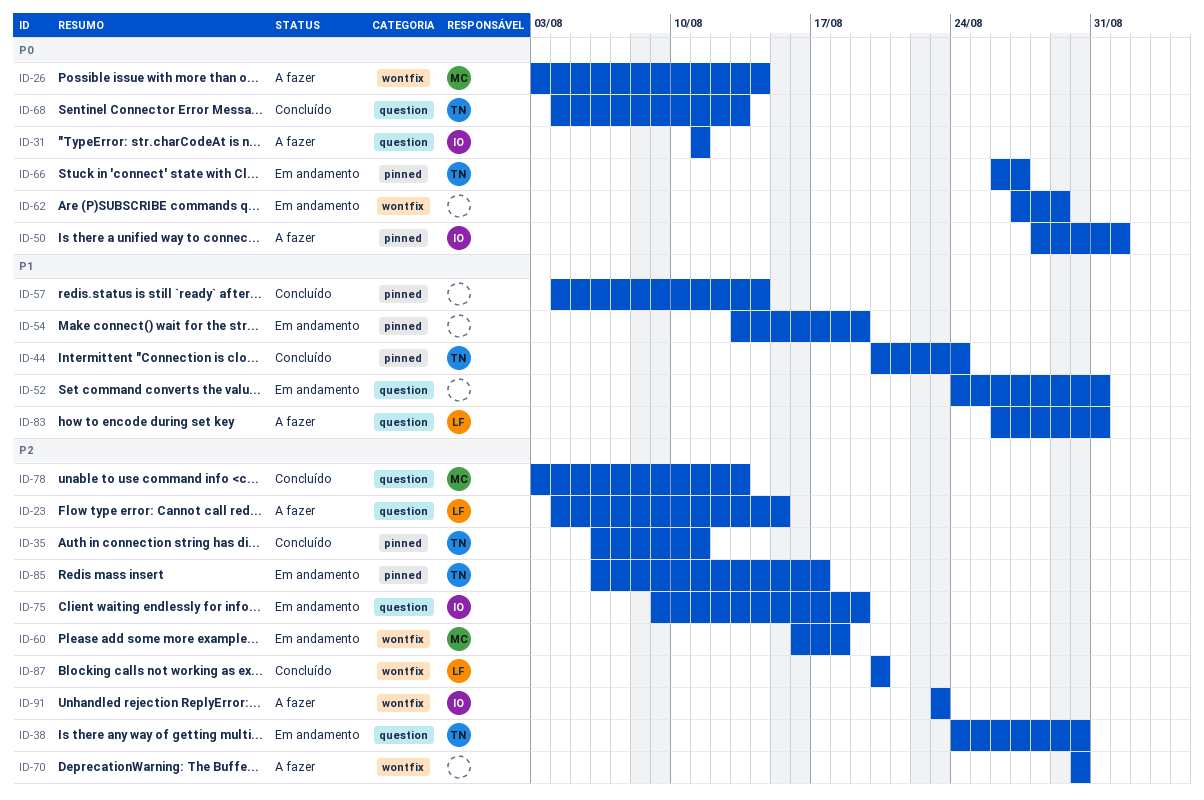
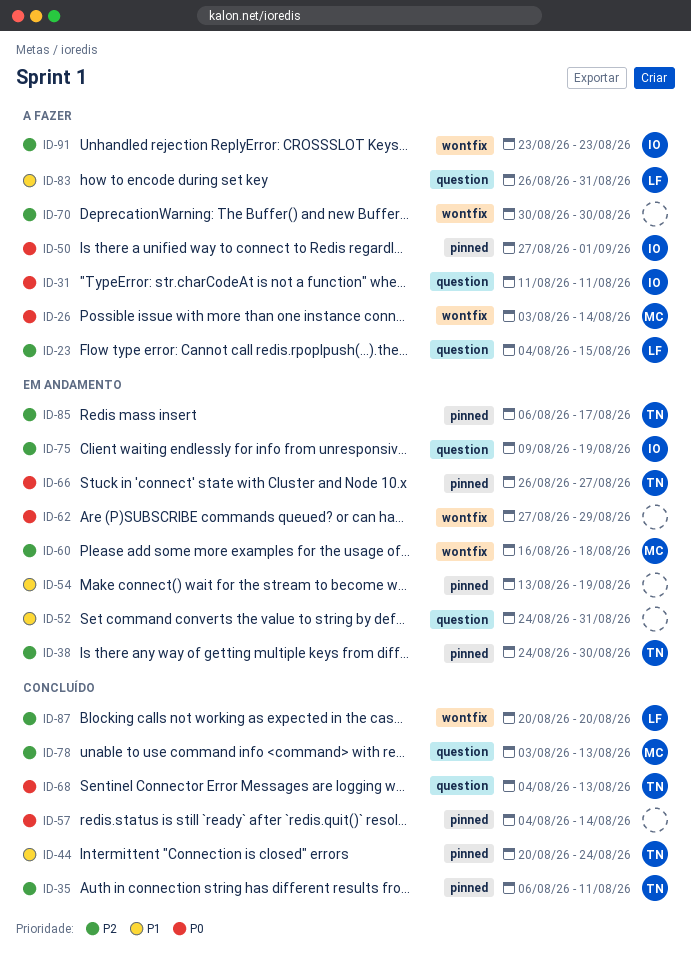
ID-38, label: question -> pinned
ID-50, start: Aug 28 -> Aug 27
ID-57, priority: P1 -> P0

